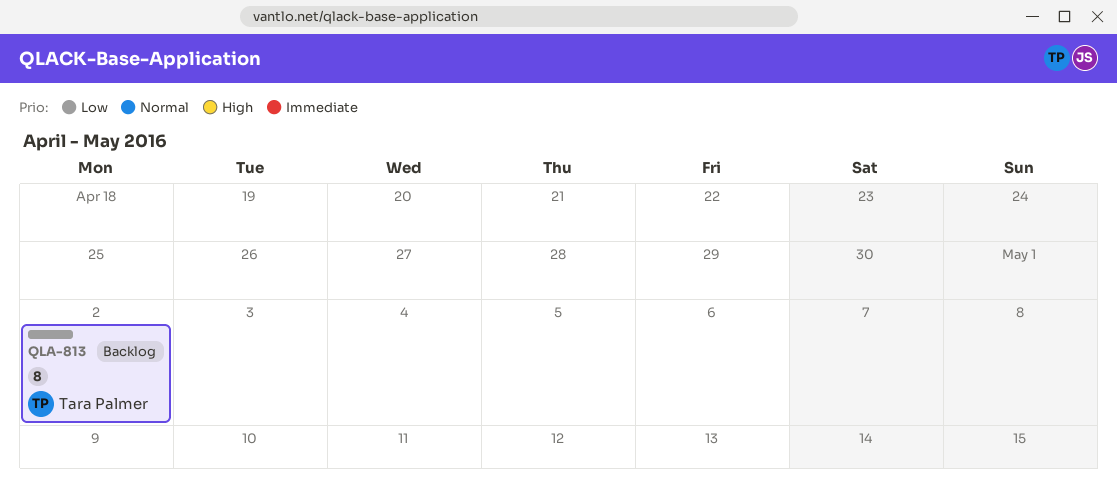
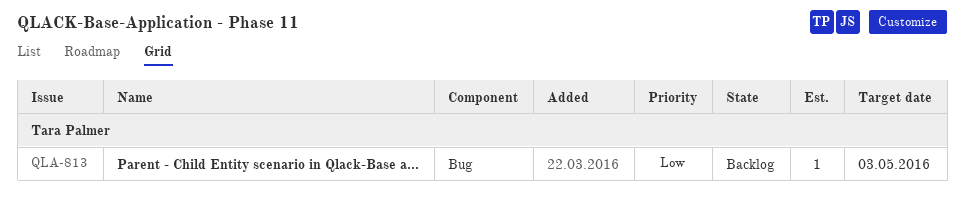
QLA-813, estimate: 8 -> 1
QLA-813, due: May 2 -> May 3

